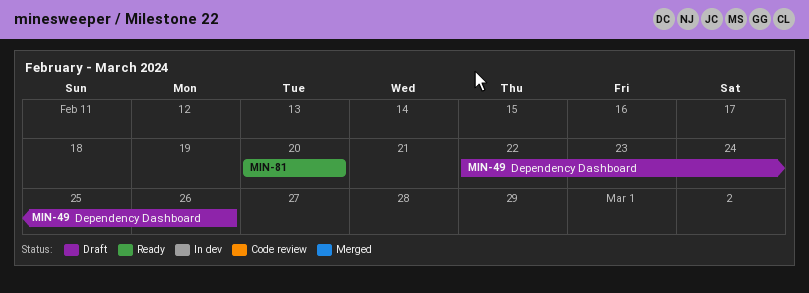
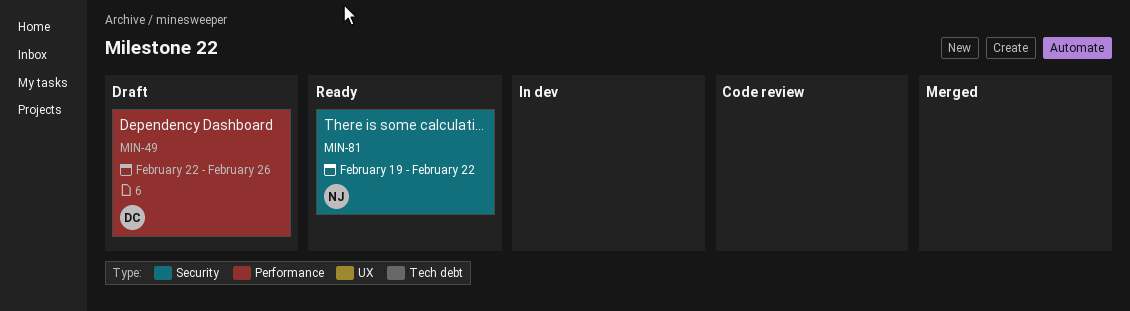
MIN-81, start: Feb 20 -> Feb 19
MIN-81, due: Feb 20 -> Feb 22

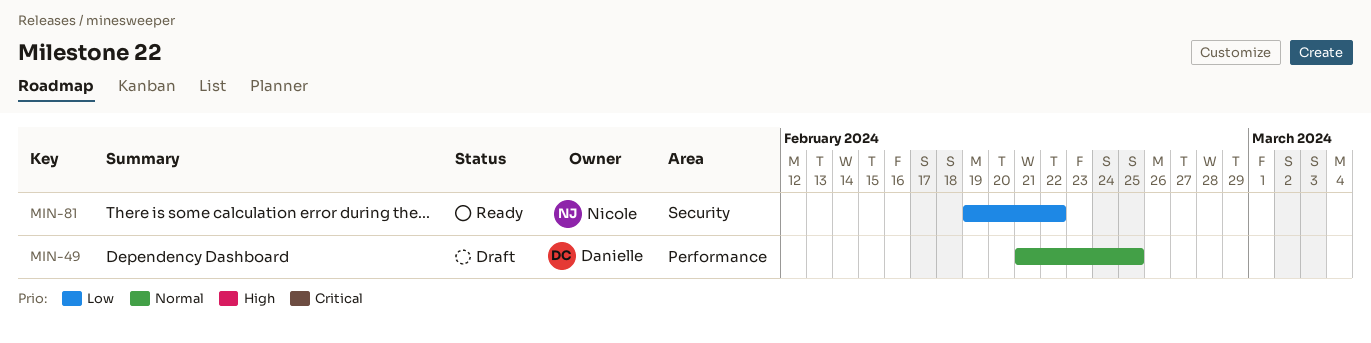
MIN-49, start: Feb 22 -> Feb 21
MIN-49, due: Feb 26 -> Feb 25

